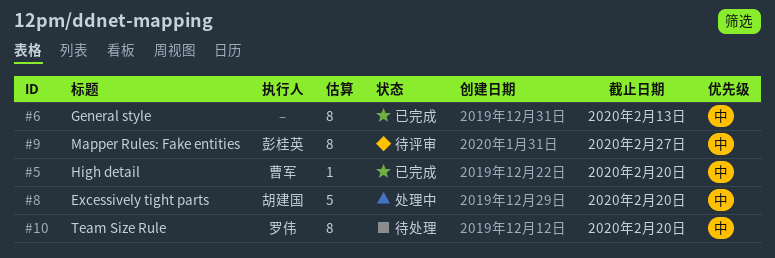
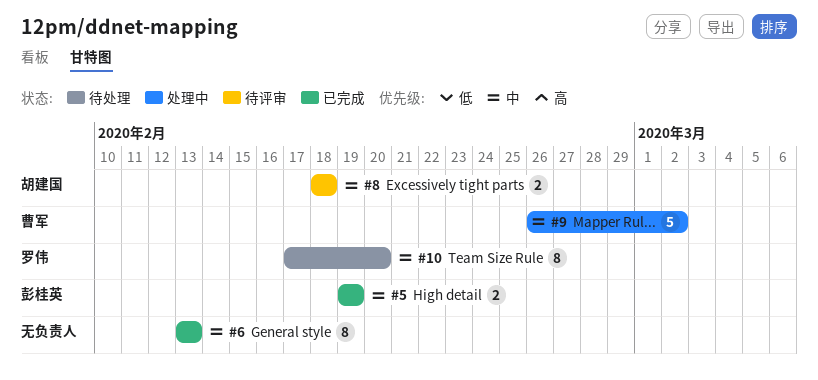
#5, owner: 曹军 -> 彭桂英
#5, estimate: 1 -> 2
#5, due: Feb 20 -> Feb 19
#8, status: 处理中 -> 待评审
#8, estimate: 5 -> 2
#8, due: Feb 20 -> Feb 18
#9, status: 待评审 -> 处理中
#9, owner: 彭桂英 -> 曹军
#9, estimate: 8 -> 5
#9, due: Feb 27 -> Mar 2

